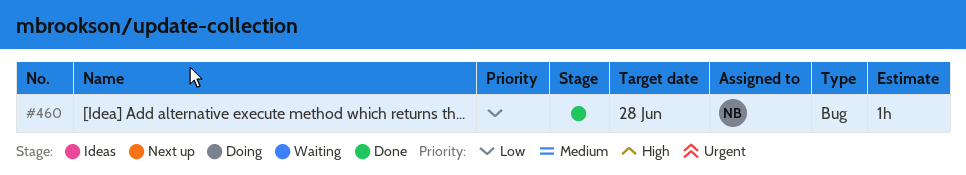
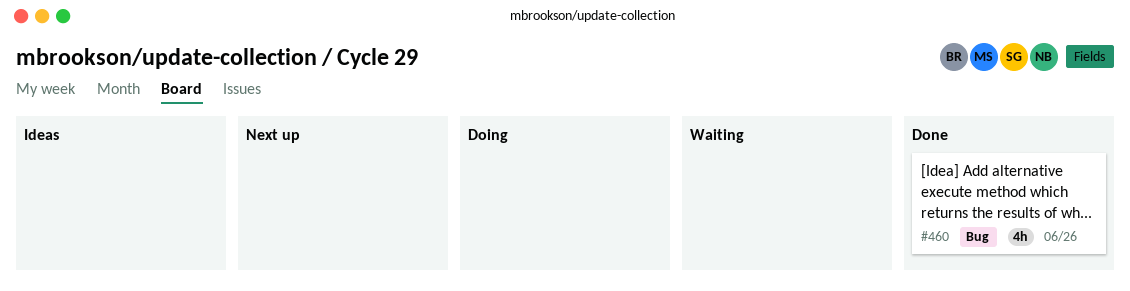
#460, estimate: 1h -> 4h
#460, due: Jun 28 -> Jun 26

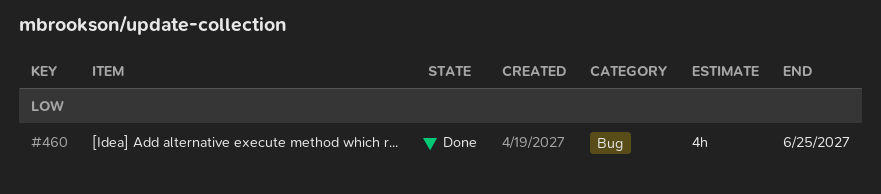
#460, due: Jun 26 -> Jun 25

